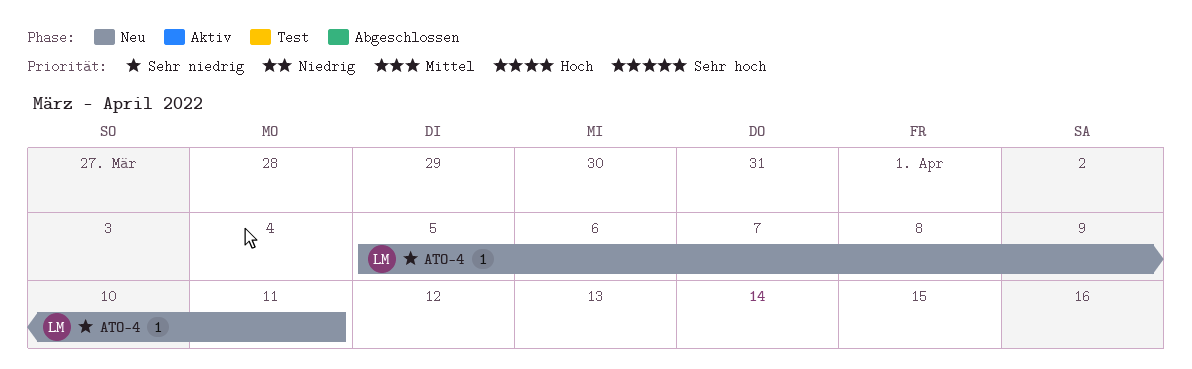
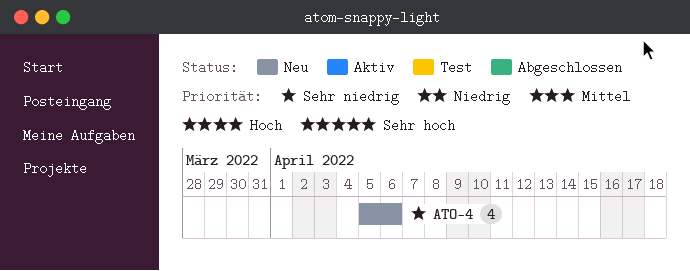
ATO-4, estimate: 1 -> 4
ATO-4, due: Apr 11 -> Apr 6

